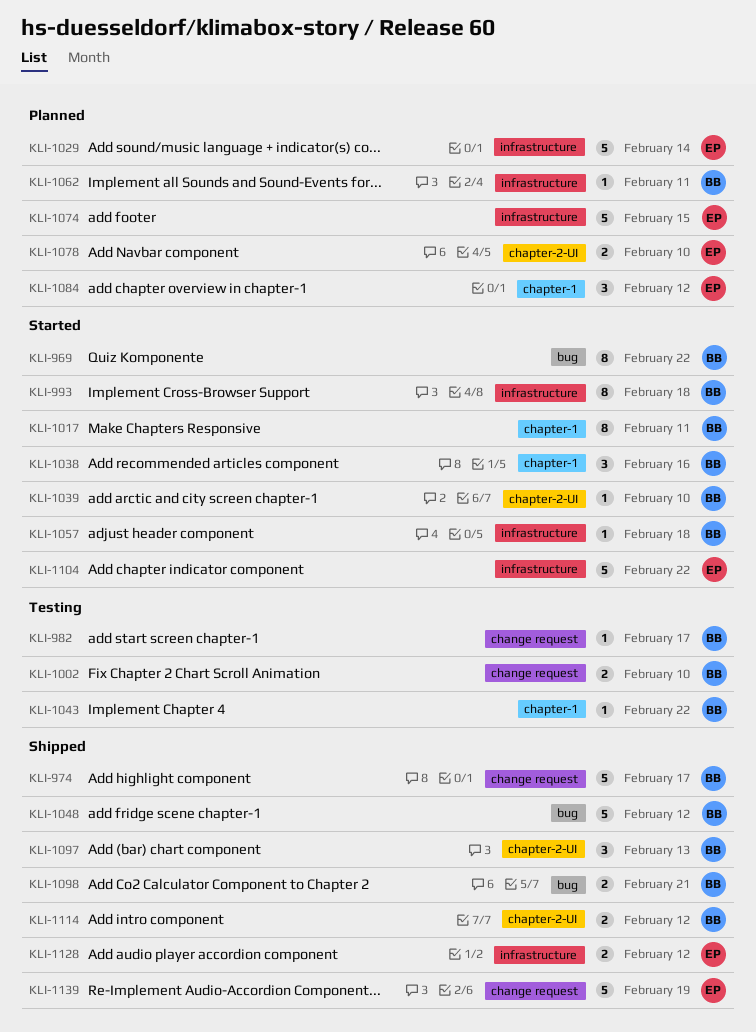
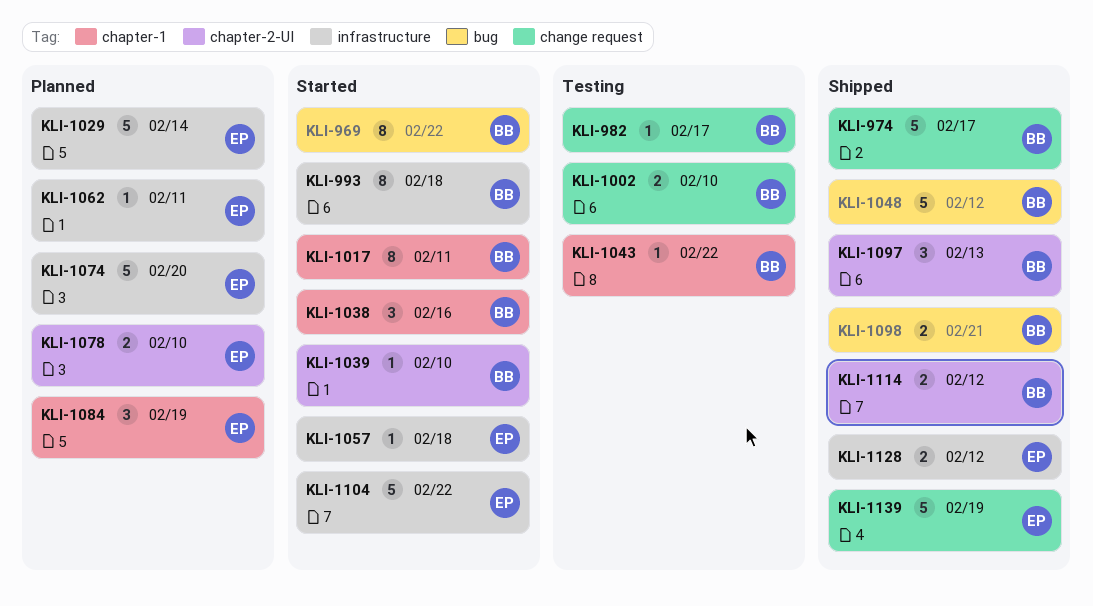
KLI-1057, owner: BB -> EP
KLI-1062, owner: BB -> EP
KLI-1074, due: Feb 15 -> Feb 20
KLI-1084, due: Feb 12 -> Feb 19

